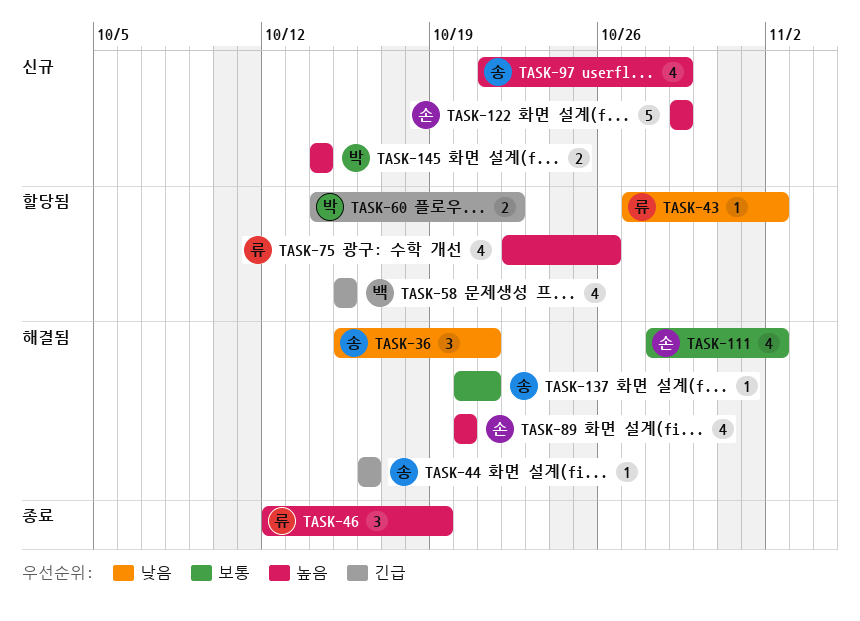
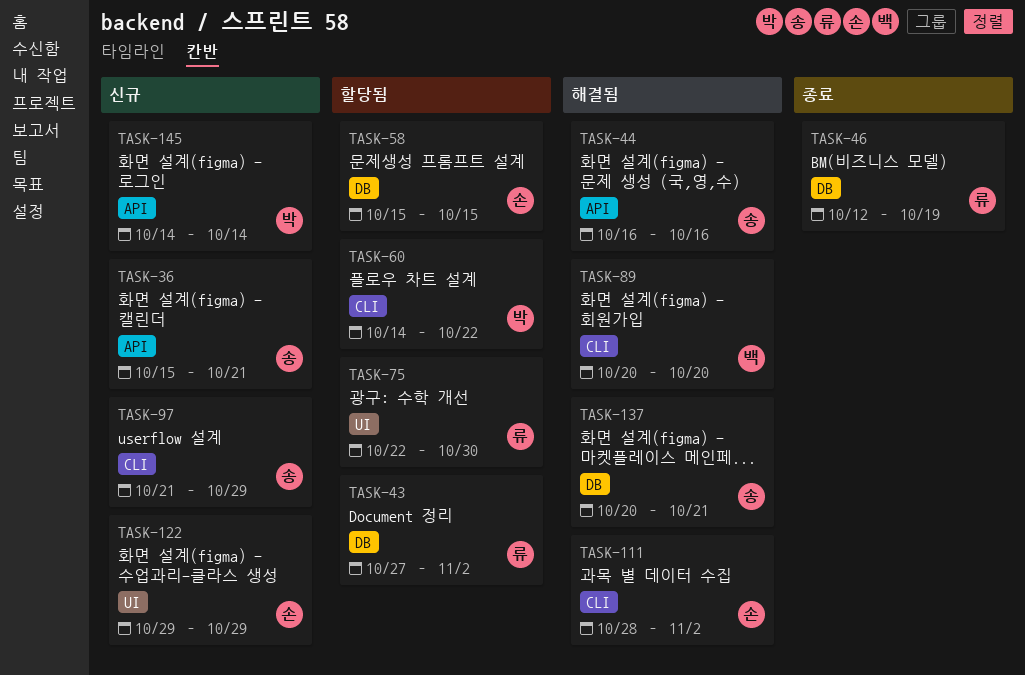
TASK-36, status: 해결됨 -> 신규
TASK-58, owner: 백 -> 손
TASK-75, due: Oct 26 -> Oct 30
TASK-89, owner: 손 -> 백

